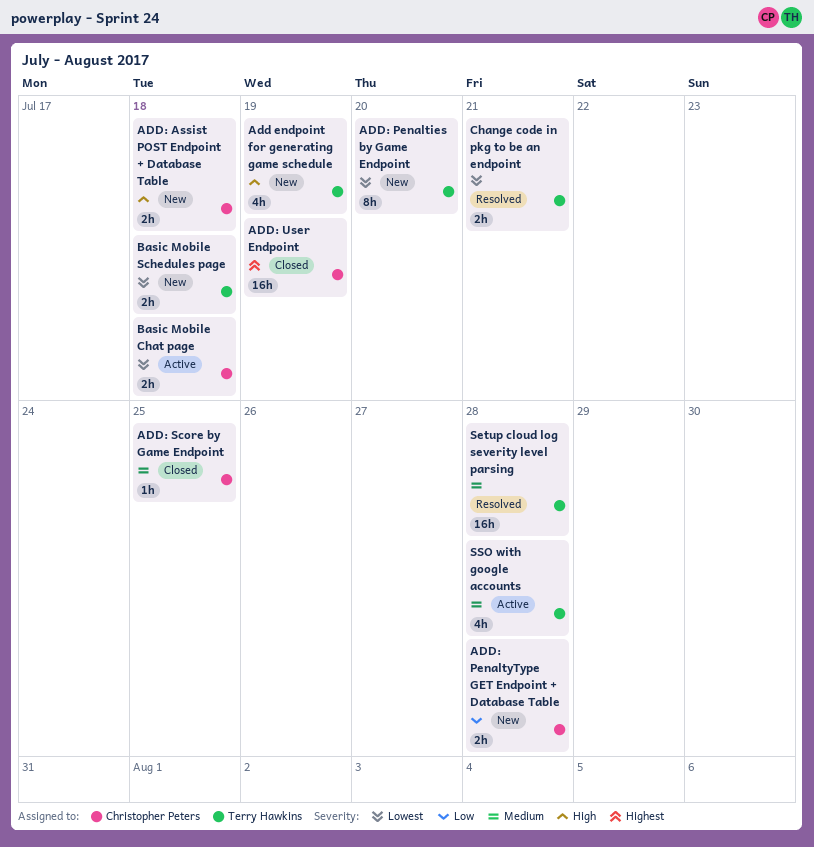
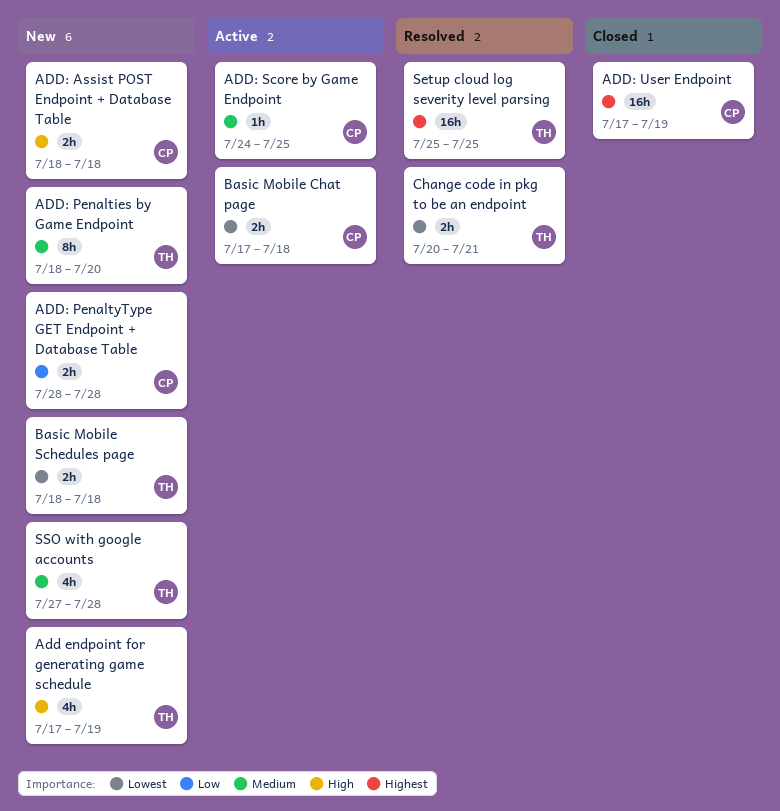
ADD: Penalties by Game Endpoint, priority: Lowest -> Medium
ADD: Score by Game Endpoint, status: Closed -> Active
Setup cloud log severity level parsing, priority: Medium -> Highest
Setup cloud log severity level parsing, due: Jul 28 -> Jul 25
SSO with google accounts, status: Active -> New

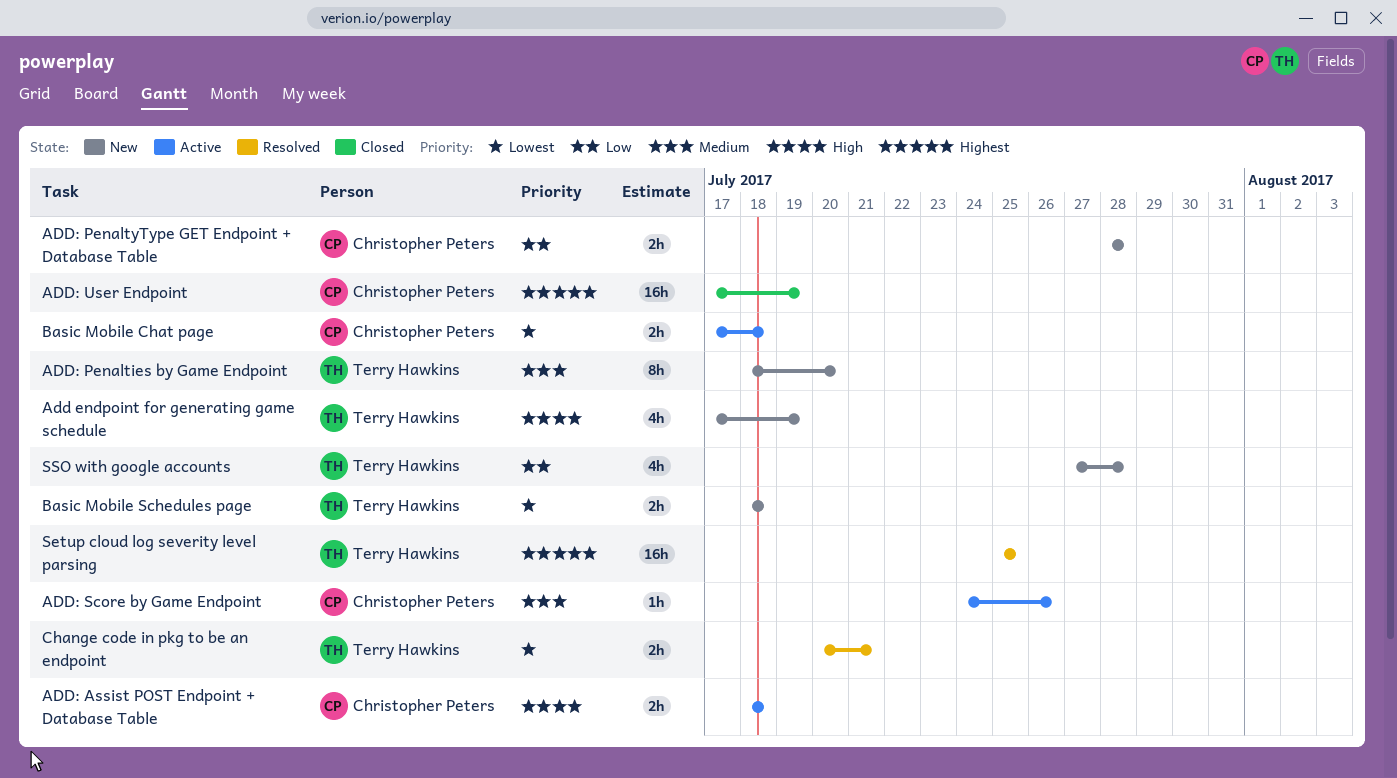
ADD: Assist POST Endpoint + Database Table, status: New -> Active
ADD: Score by Game Endpoint, due: Jul 25 -> Jul 26
SSO with google accounts, priority: Medium -> Low

